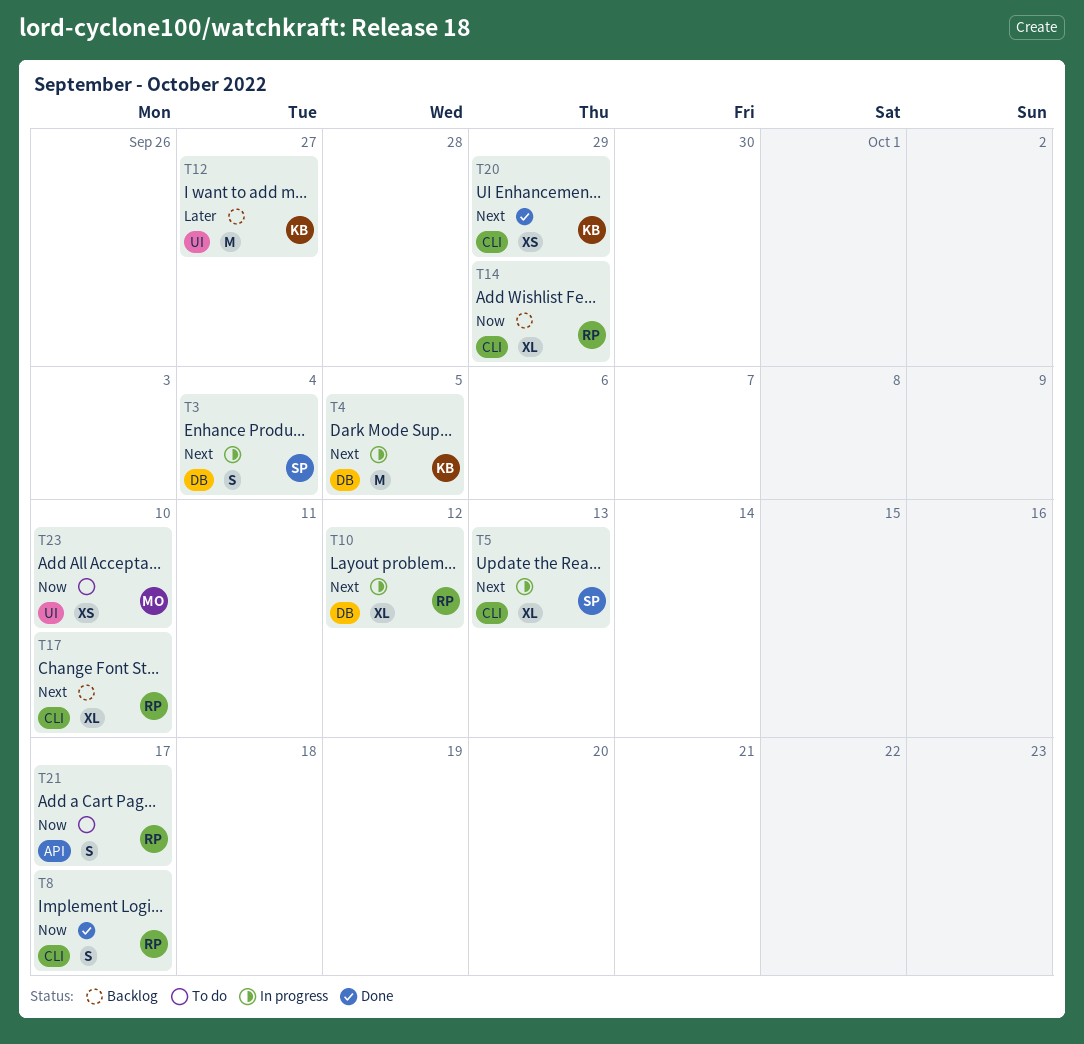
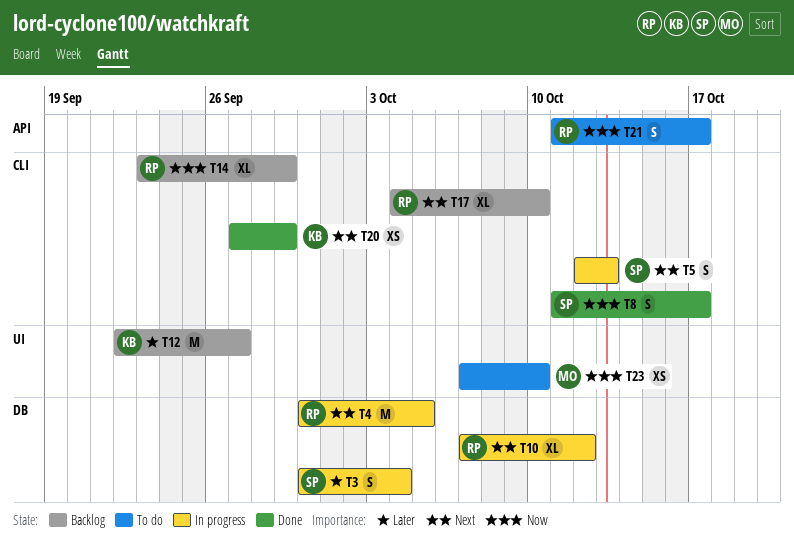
T3, priority: Next -> Later
T4, owner: KB -> RP
T5, estimate: XL -> S
T8, owner: RP -> SP

